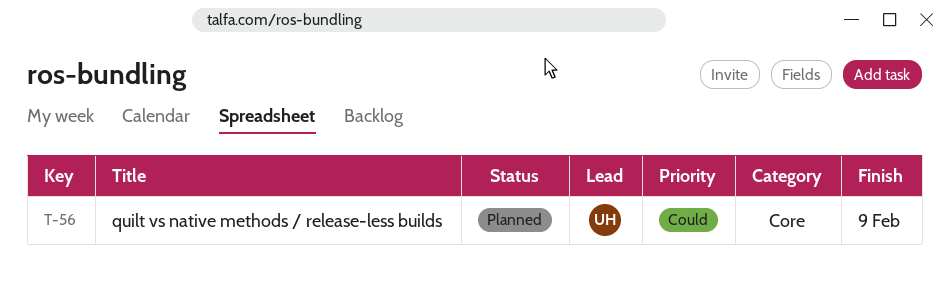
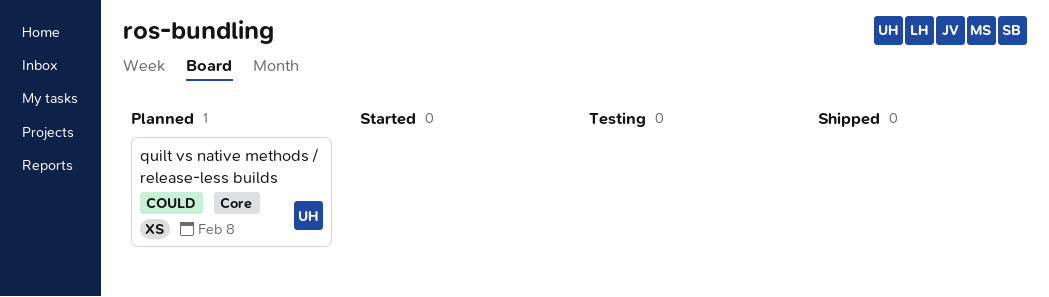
quilt vs native methods / release-less builds, due: Feb 9 -> Feb 8

